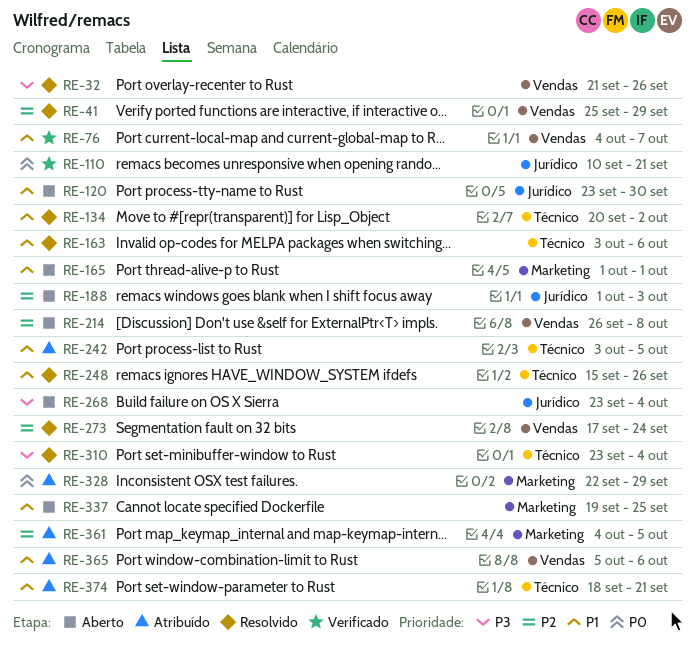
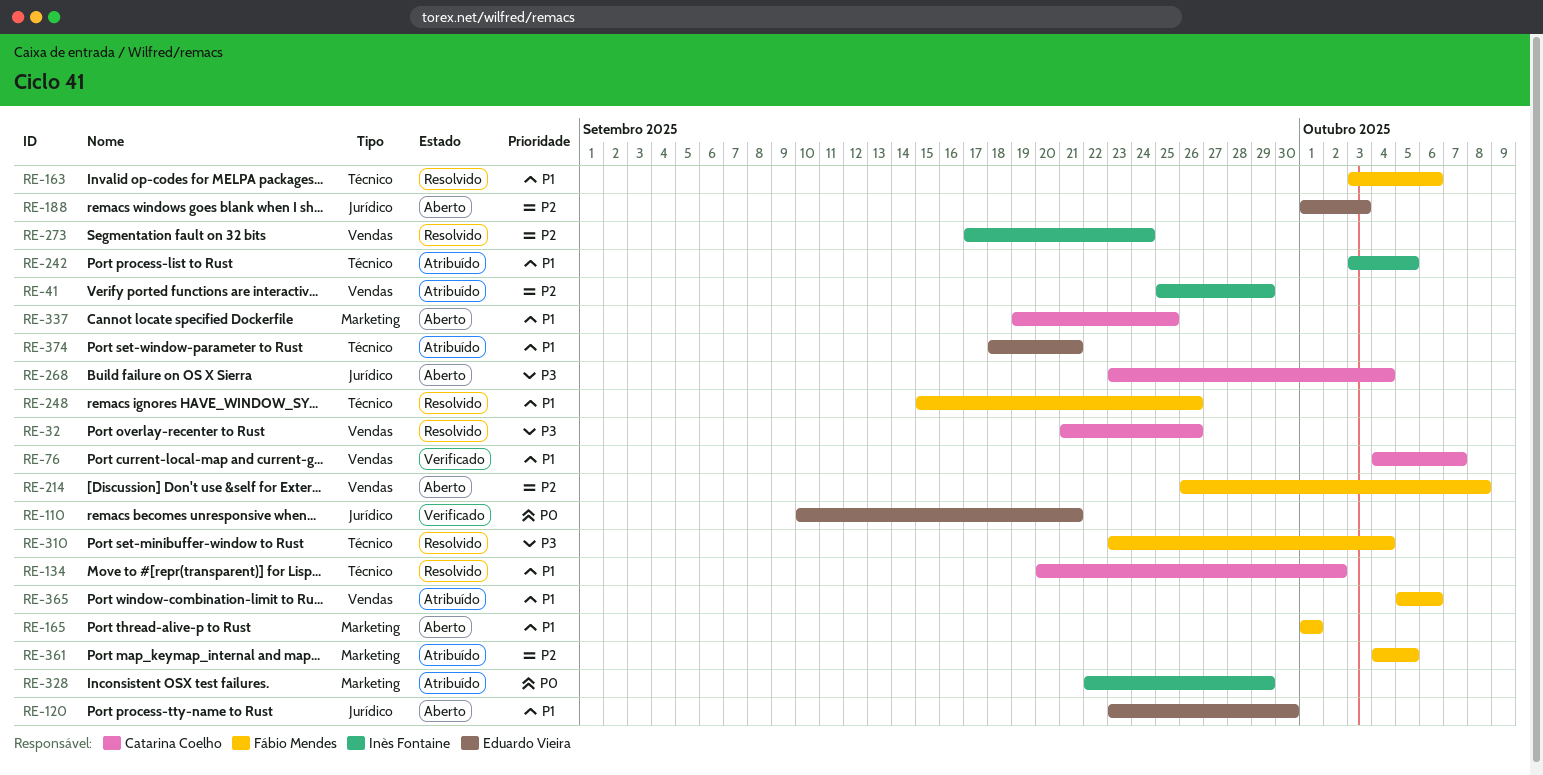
RE-41, status: Resolvido -> Atribuído

